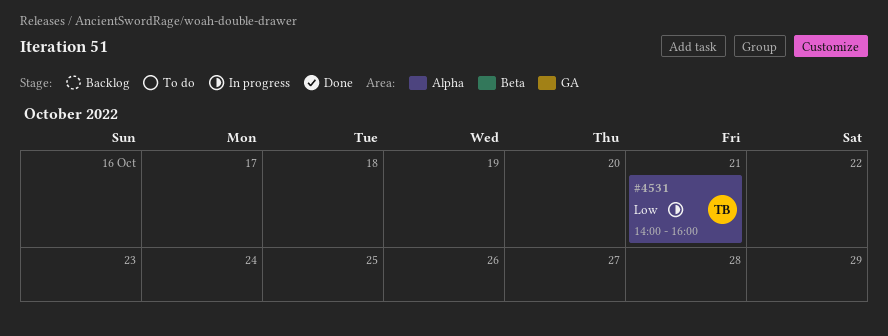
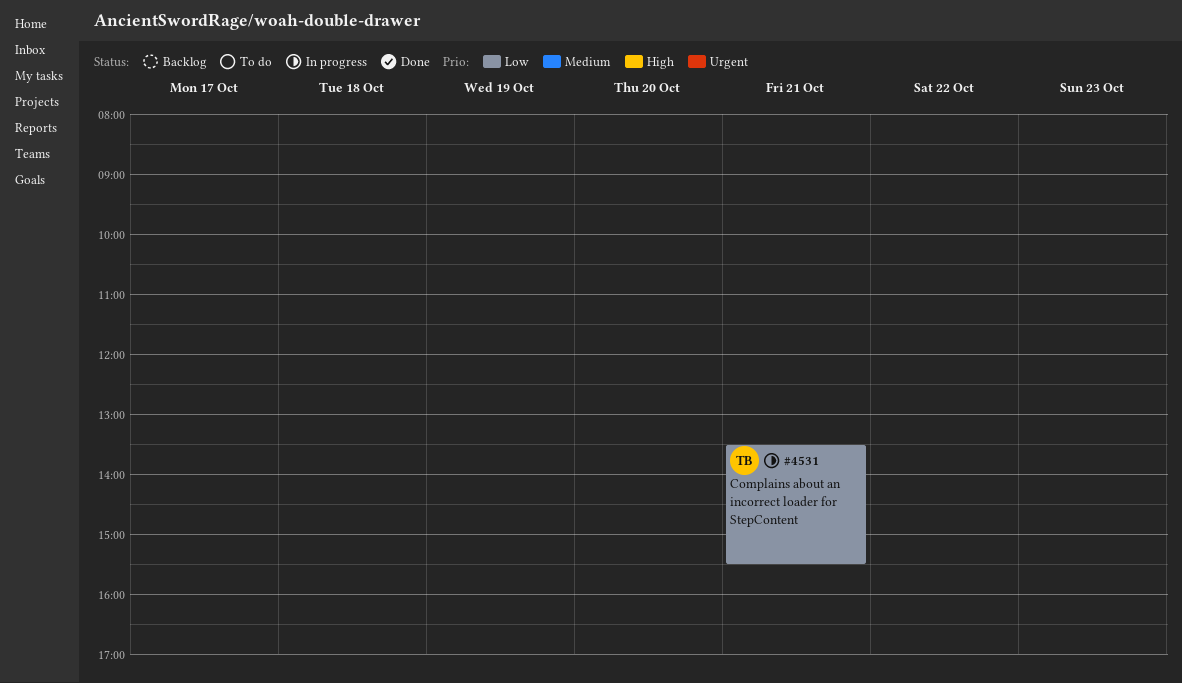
#4531, begins: 14:00 -> 13:30
#4531, ends: 16:00 -> 15:30

